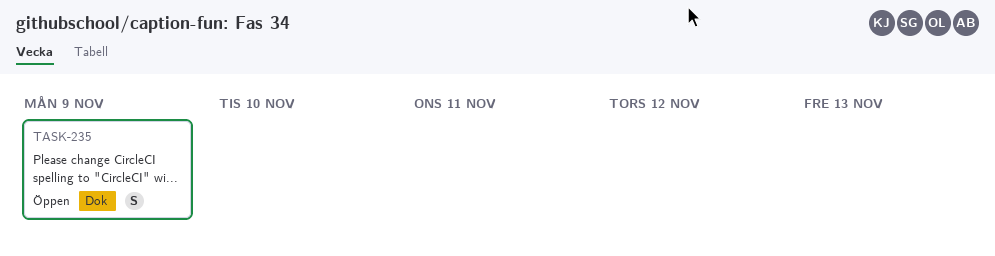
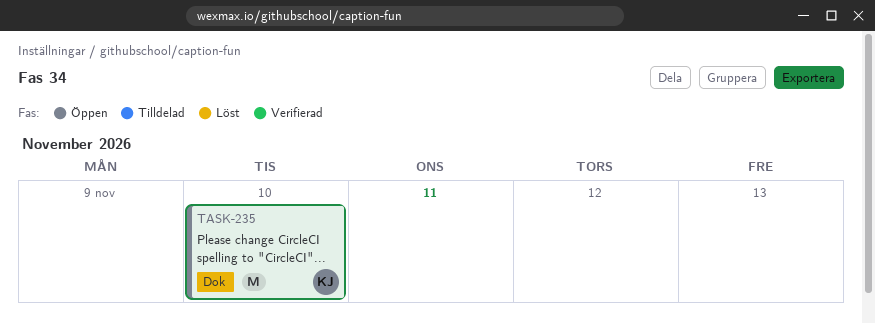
TASK-235, estimate: S -> M
TASK-235, due: Nov 9 -> Nov 10

